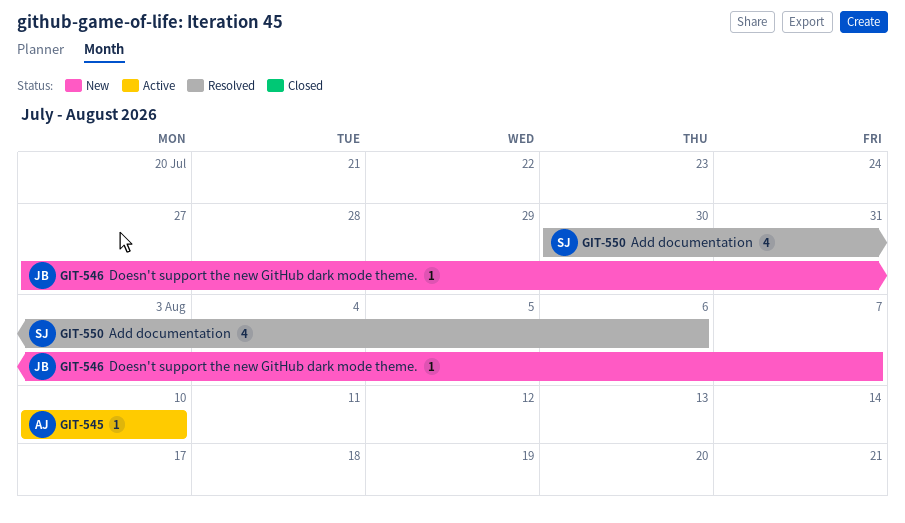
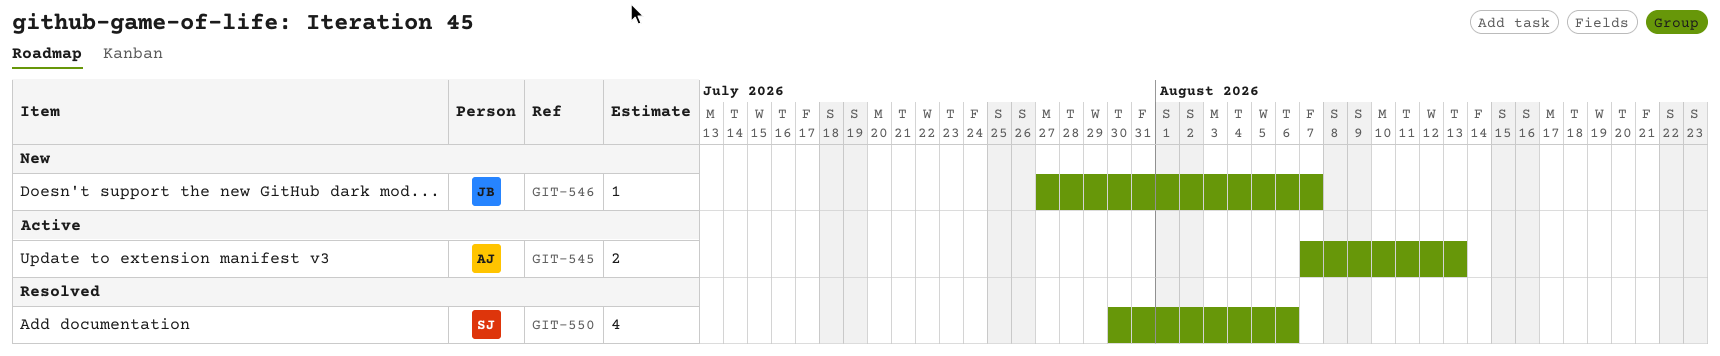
GIT-545, estimate: 1 -> 2
GIT-545, start: Aug 10 -> Aug 7
GIT-545, due: Aug 10 -> Aug 13

